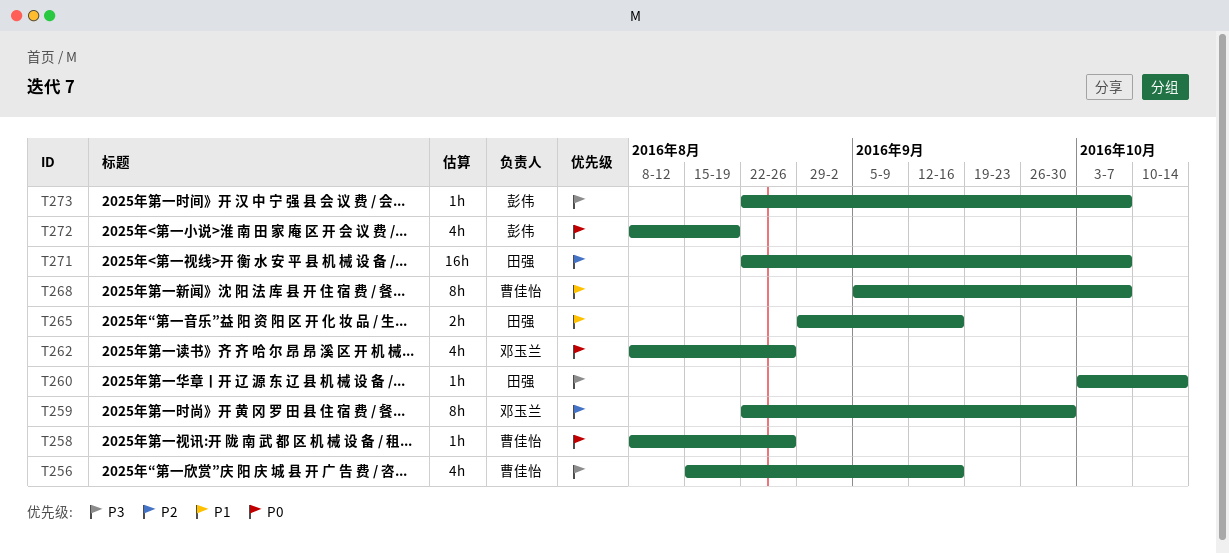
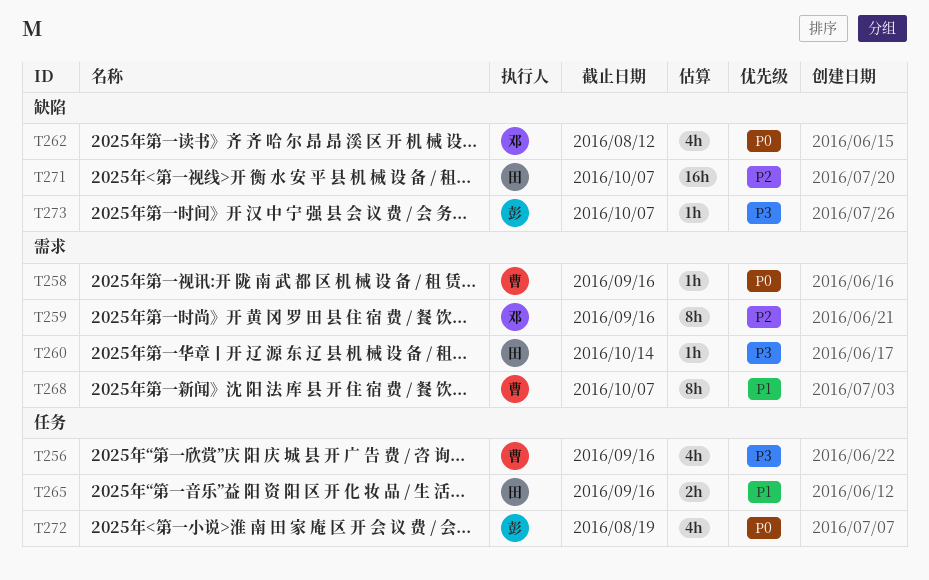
T258, due: Aug 26 -> Sep 16
T259, due: Sep 30 -> Sep 16
T262, due: Aug 26 -> Aug 12

